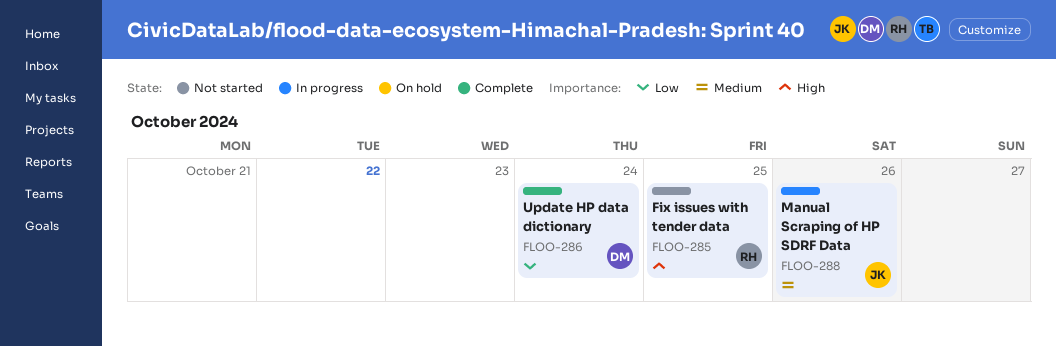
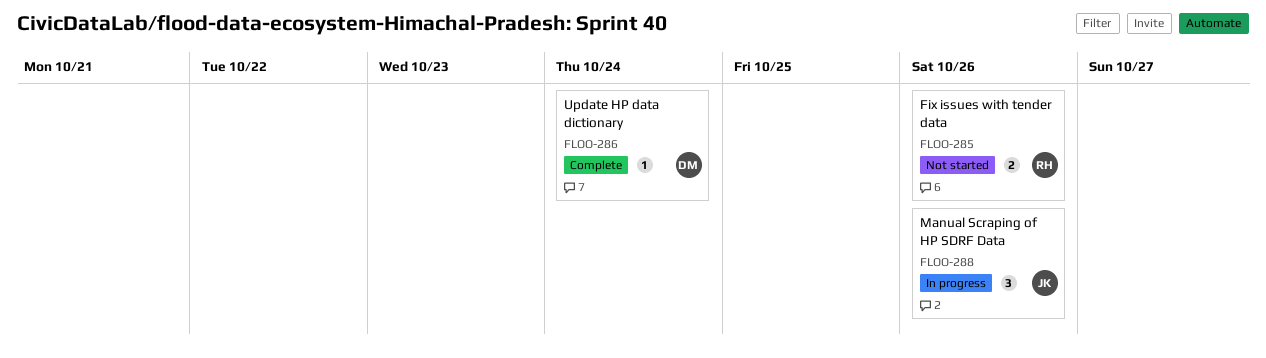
FLOO-285, due: Oct 25 -> Oct 26

